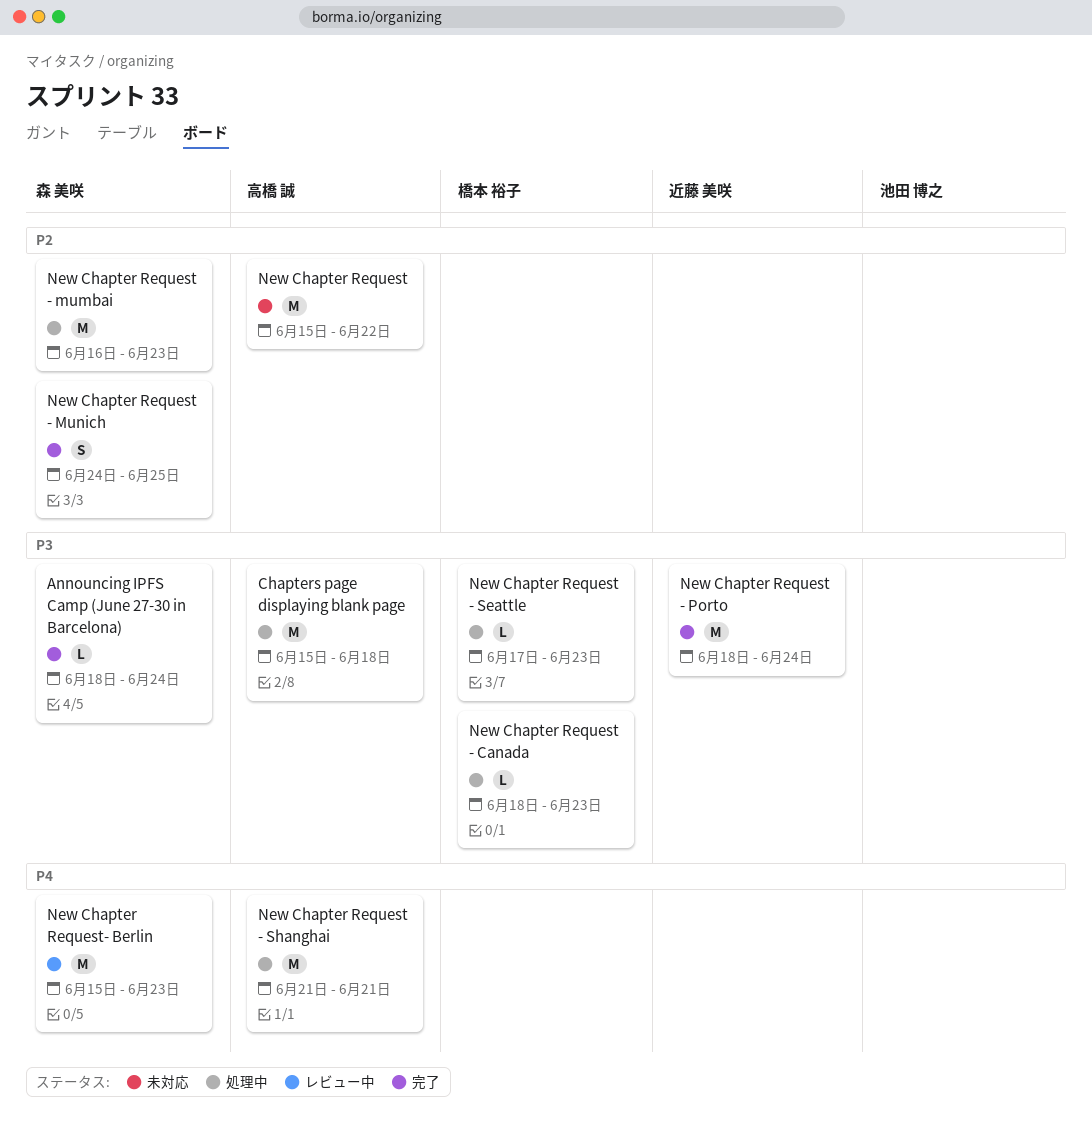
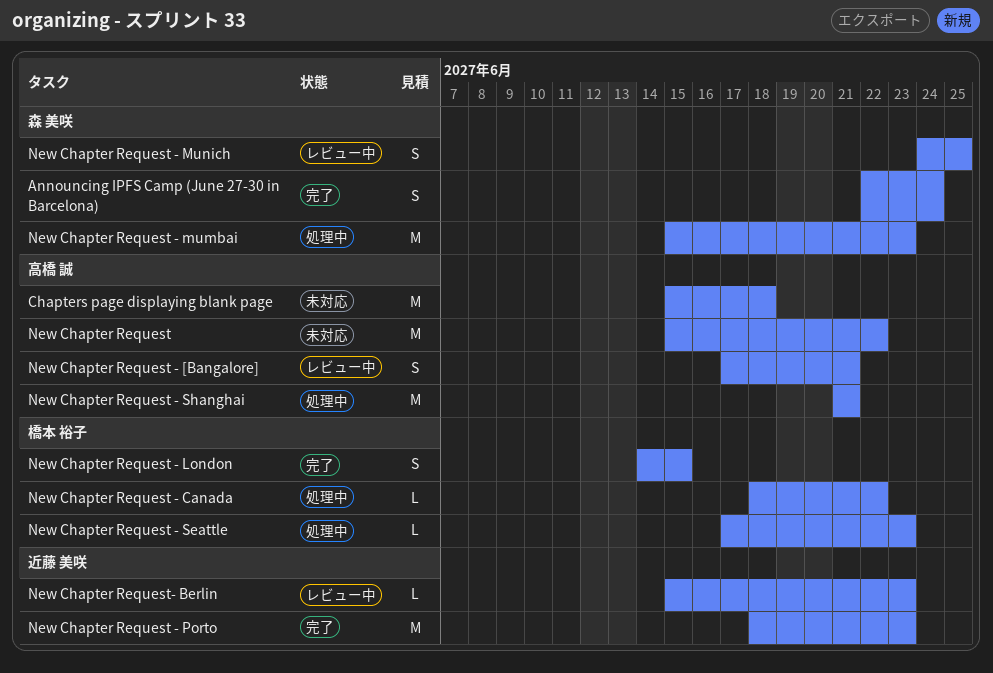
Announcing IPFS Camp (June 27-30 in Barcelona), estimate: L -> S
Announcing IPFS Camp (June 27-30 in Barcelona), start: Jun 18 -> Jun 22
Chapters page displaying blank page, status: 処理中 -> 未対応
New Chapter Request - [Bangalore]: none -> present
New Chapter Request - Canada, due: Jun 23 -> Jun 22
New Chapter Request - London: none -> present
New Chapter Request - mumbai, start: Jun 16 -> Jun 15
New Chapter Request - Munich, status: 完了 -> レビュー中
New Chapter Request - Porto, due: Jun 24 -> Jun 23
New Chapter Request- Berlin, owner: 森 美咲 -> 近藤 美咲
New Chapter Request- Berlin, estimate: M -> L

